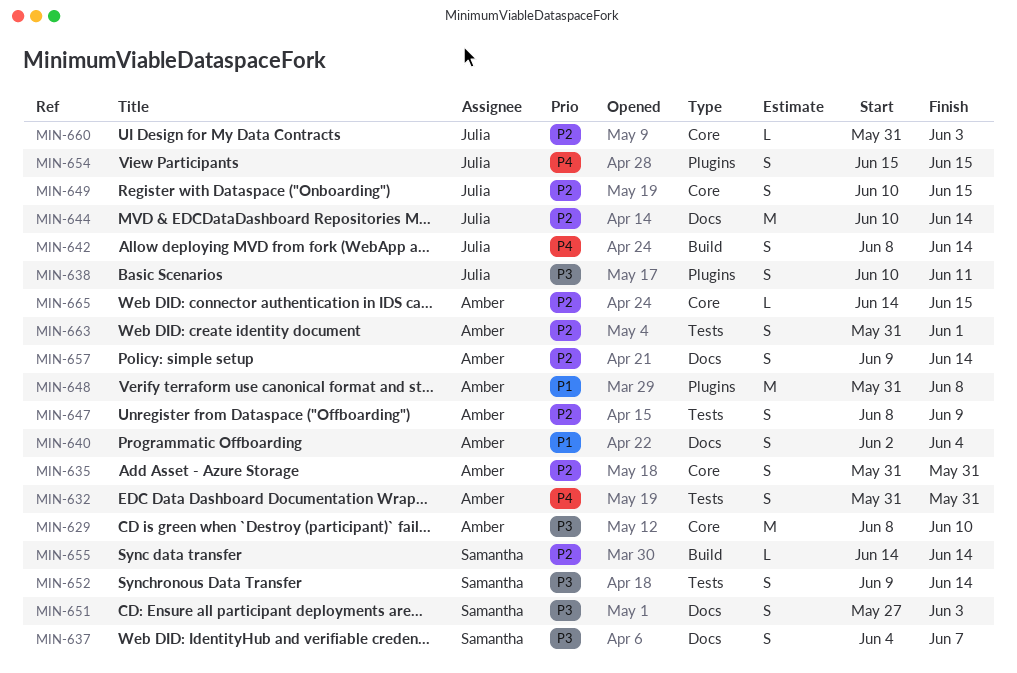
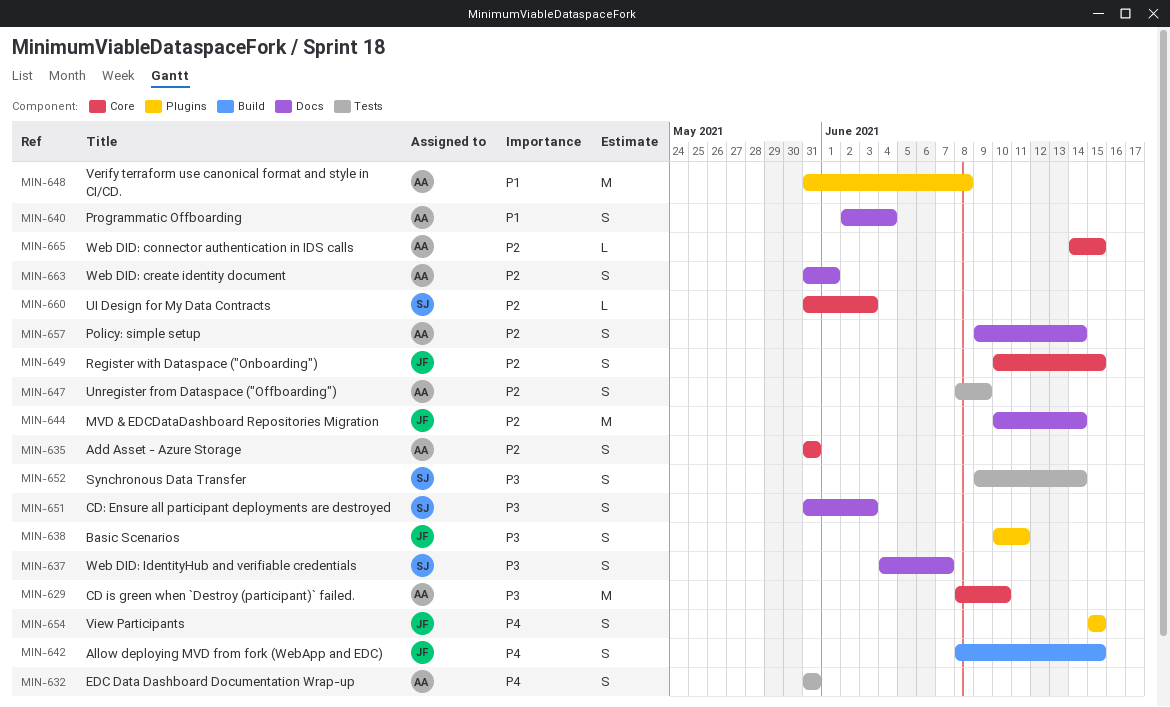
MIN-642, due: Jun 14 -> Jun 15
MIN-651, start: May 27 -> May 31
MIN-655: present -> none
MIN-660, owner: Julia -> Samantha
MIN-663, label: Tests -> Docs

